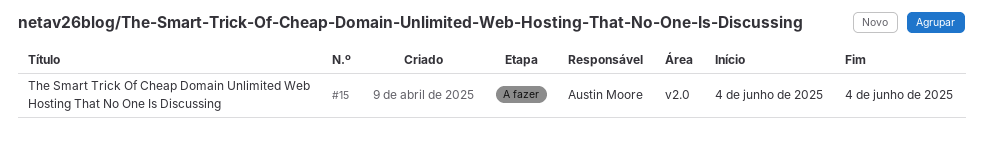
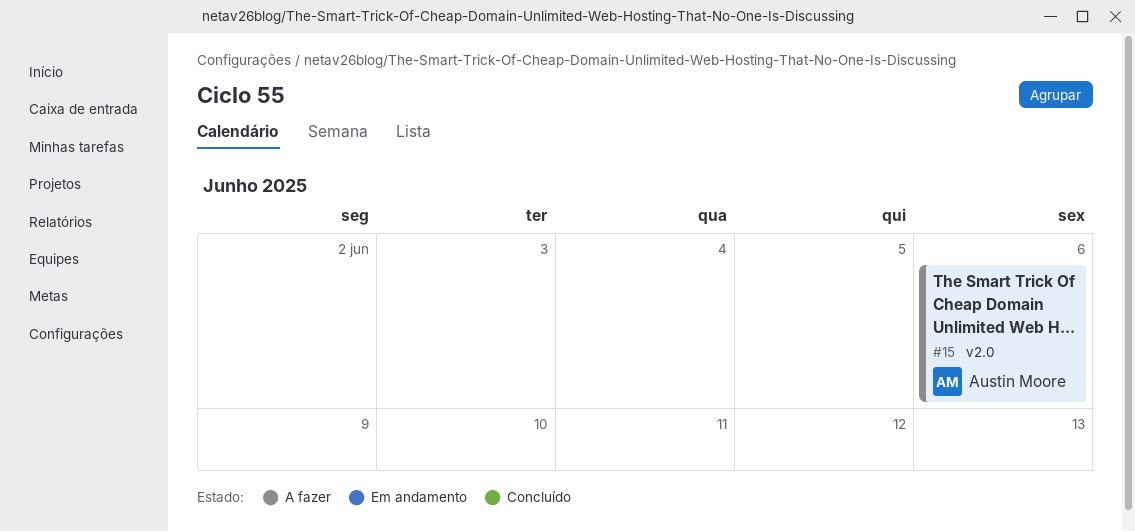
#15, due: Jun 4 -> Jun 6

